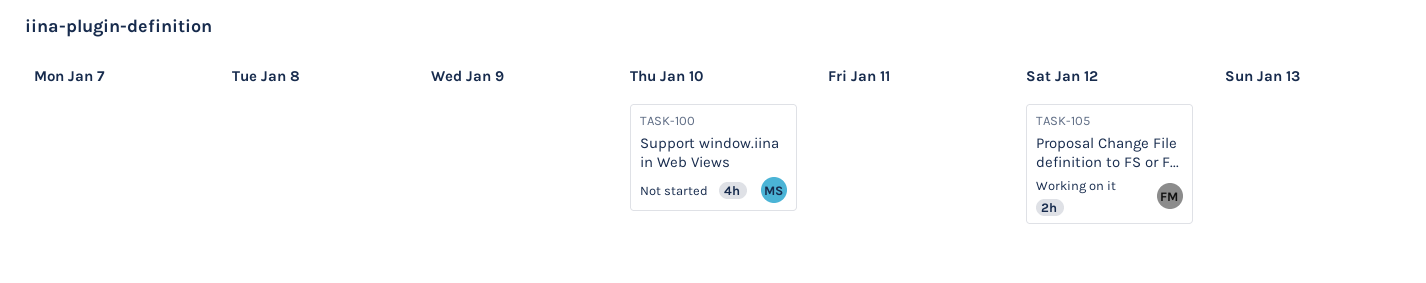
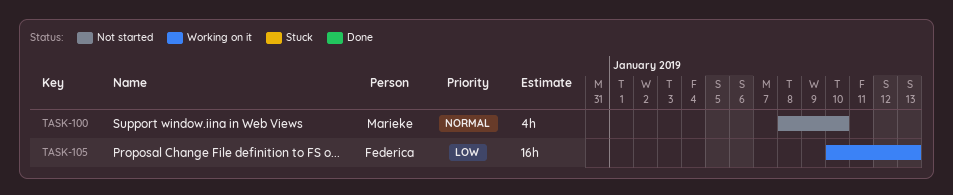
TASK-105, estimate: 2h -> 16h
TASK-105, due: Jan 12 -> Jan 13

